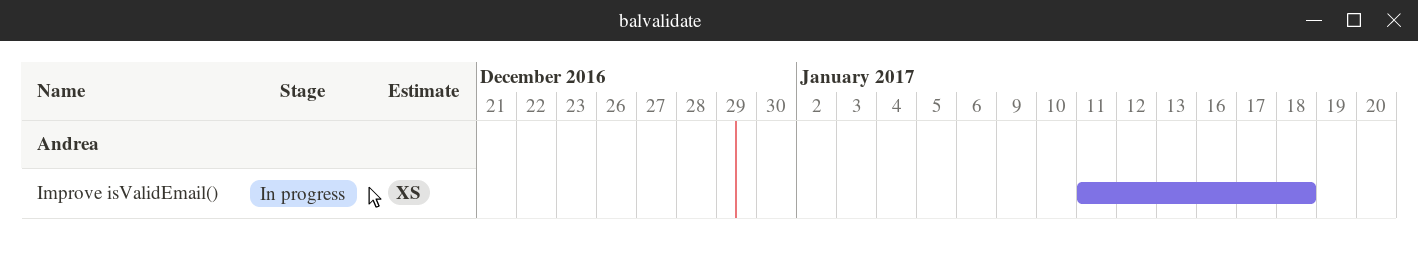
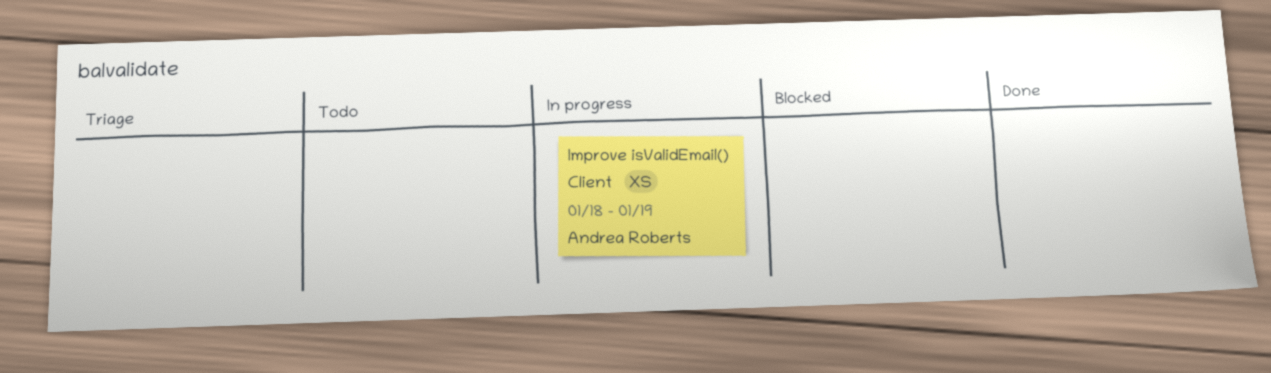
Improve isValidEmail(), start: Jan 11 -> Jan 18
Improve isValidEmail(), due: Jan 18 -> Jan 19

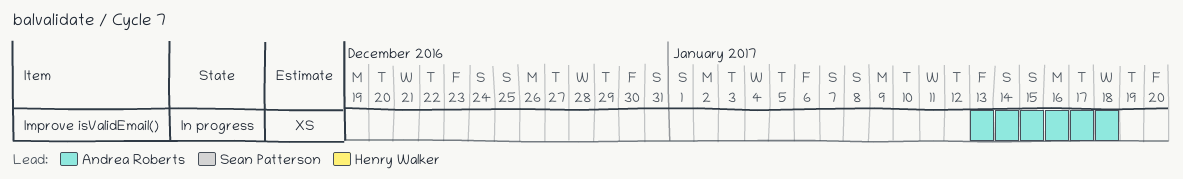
Improve isValidEmail(), start: Jan 18 -> Jan 13
Improve isValidEmail(), due: Jan 19 -> Jan 18

